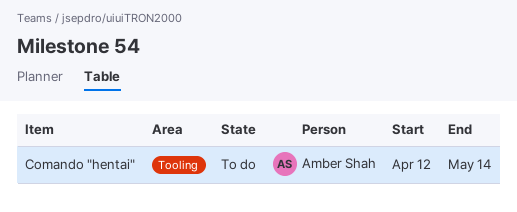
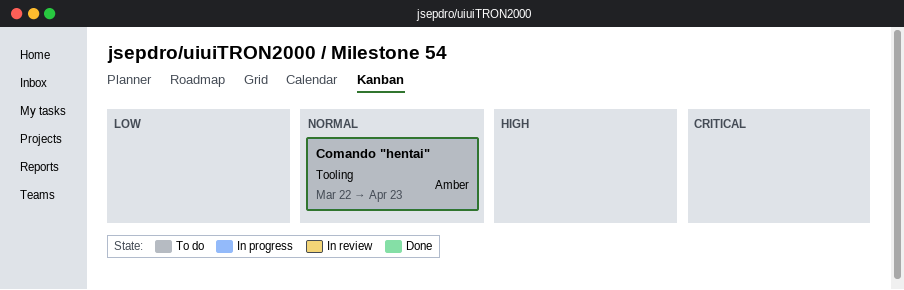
Comando "hentai", start: Apr 12 -> Mar 22
Comando "hentai", due: May 14 -> Apr 23

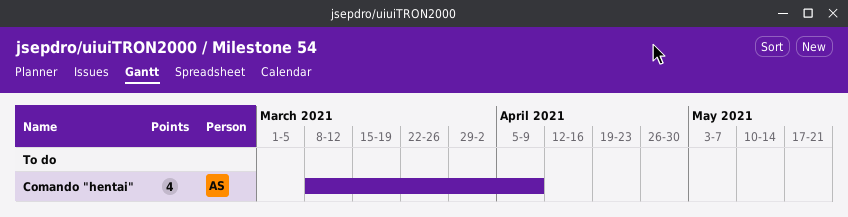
Comando "hentai", start: Mar 22 -> Mar 8
Comando "hentai", due: Apr 23 -> Apr 9

